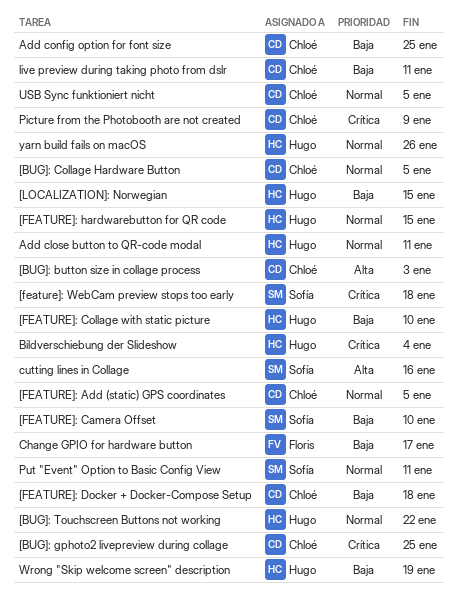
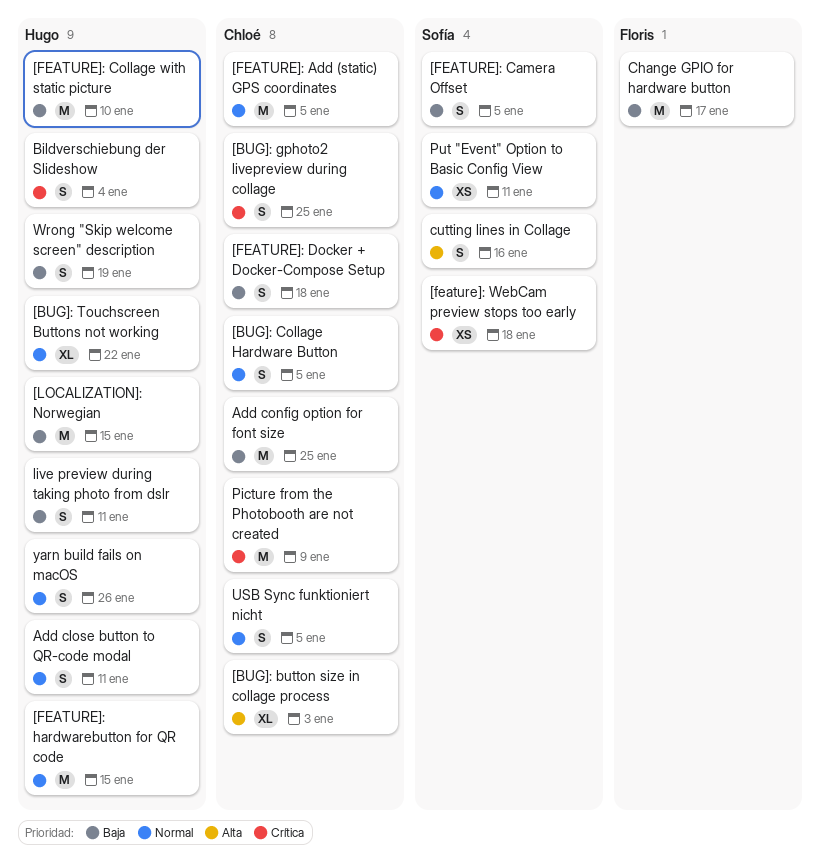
[FEATURE]: Camera Offset, due: Jan 10 -> Jan 5
live preview during taking photo from dslr, owner: Chloé -> Hugo

